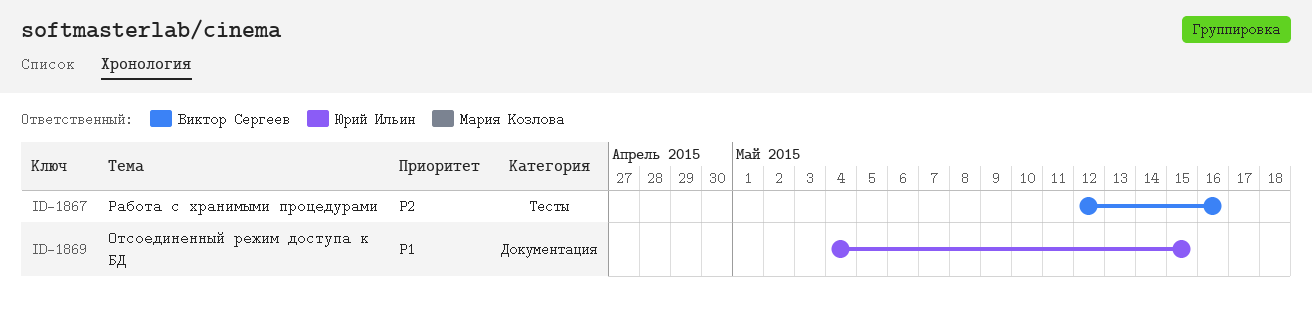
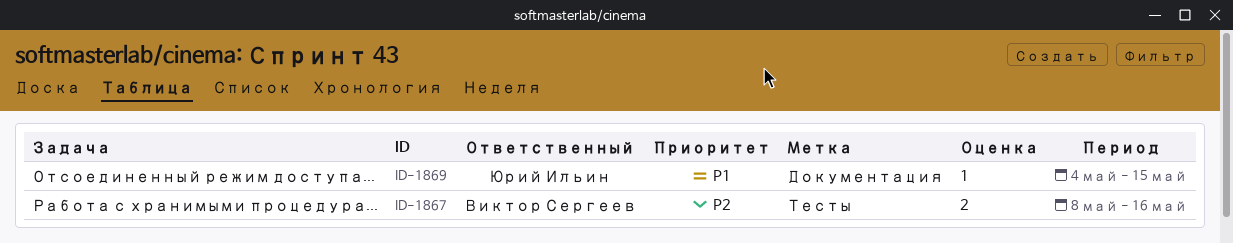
ID-1867, start: May 12 -> May 8

